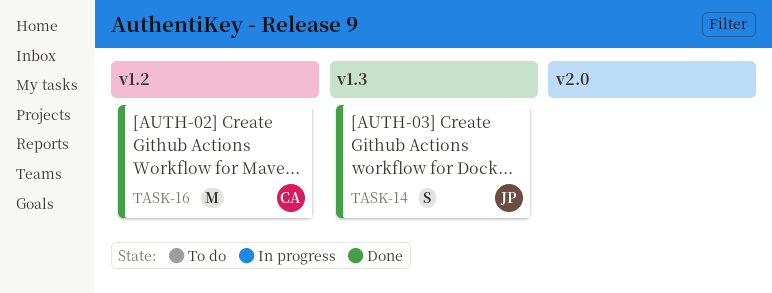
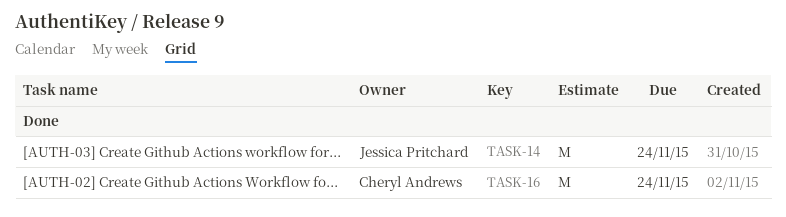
TASK-14, estimate: S -> M

